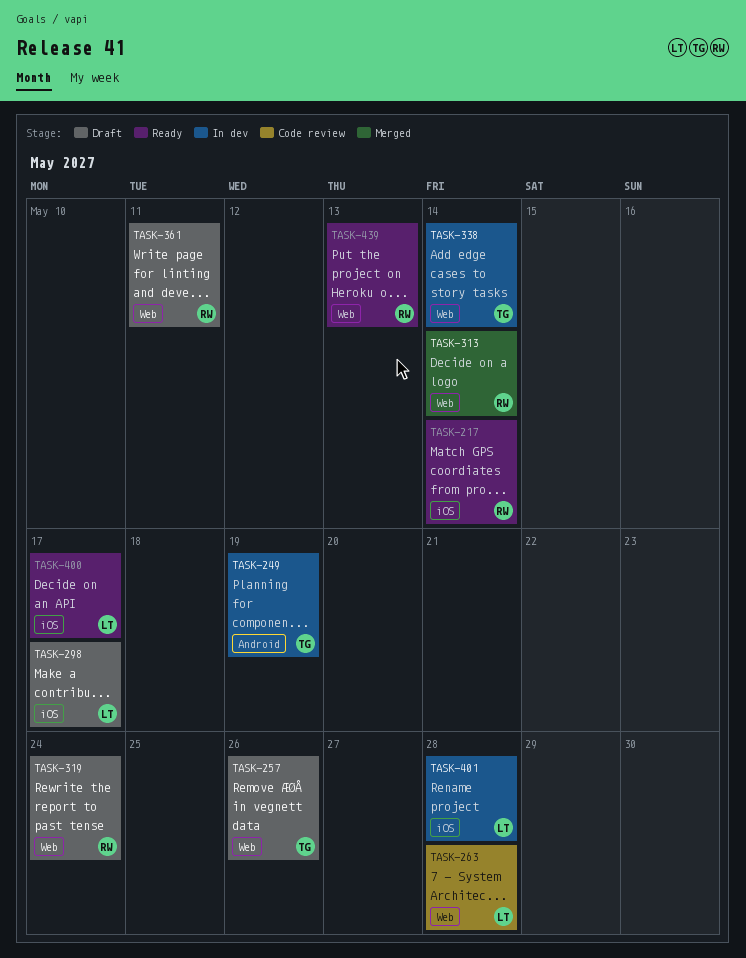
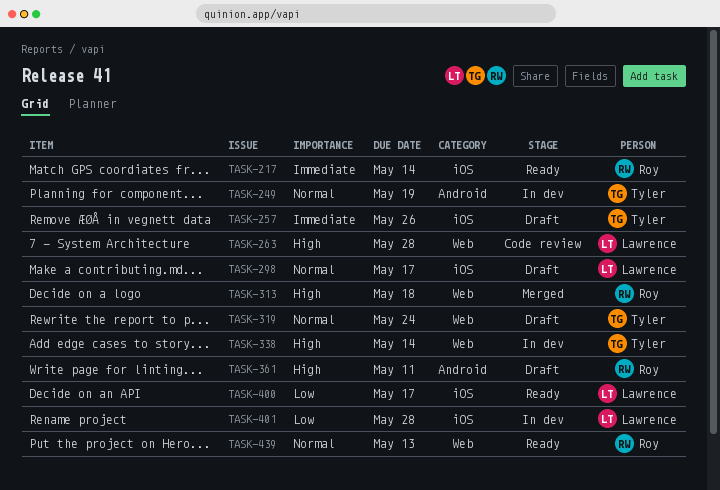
TASK-257, label: Web -> iOS
TASK-313, due: May 14 -> May 18
TASK-319, owner: Roy -> Tyler
TASK-361, label: Web -> Android

